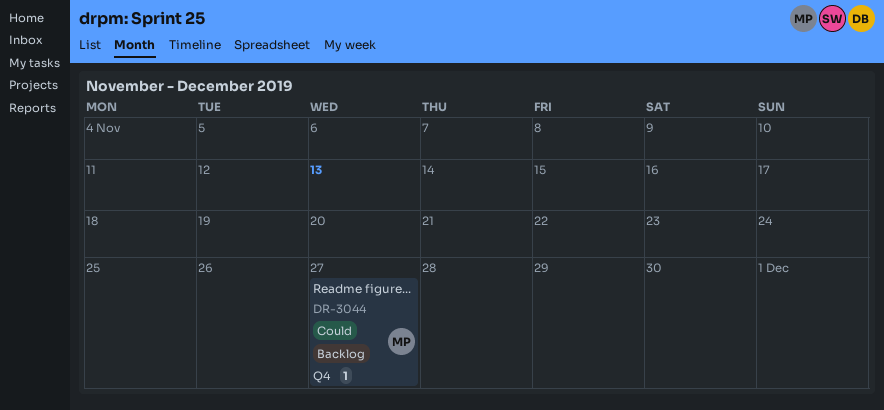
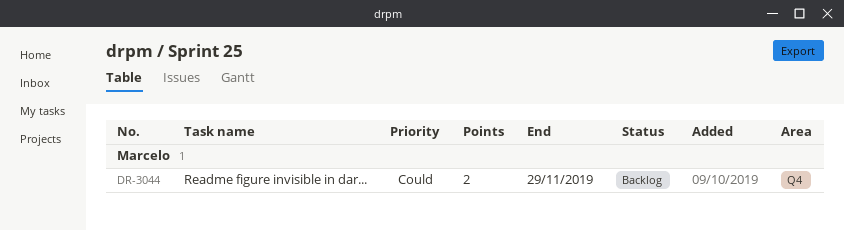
DR-3044, estimate: 1 -> 2
DR-3044, due: Nov 27 -> Nov 29

